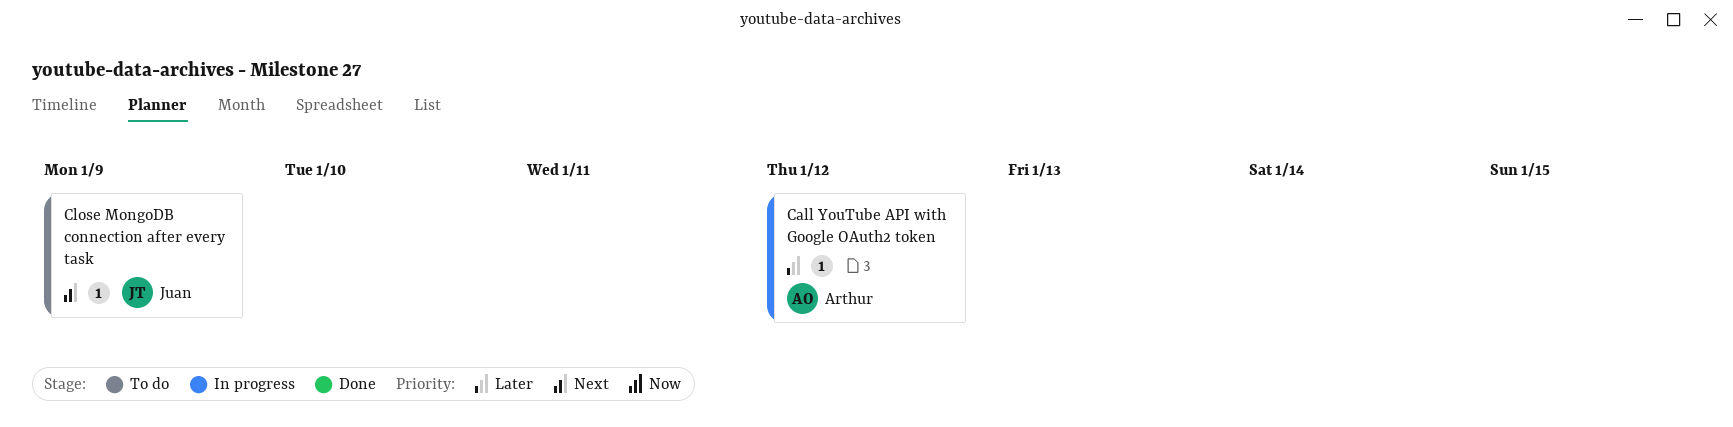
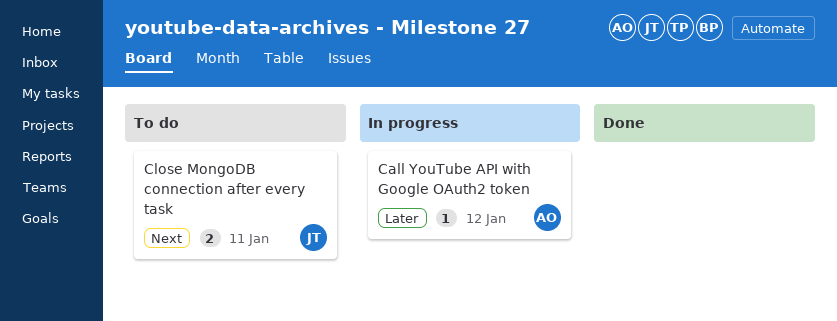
Close MongoDB connection after every task, estimate: 1 -> 2
Close MongoDB connection after every task, due: Jan 9 -> Jan 11

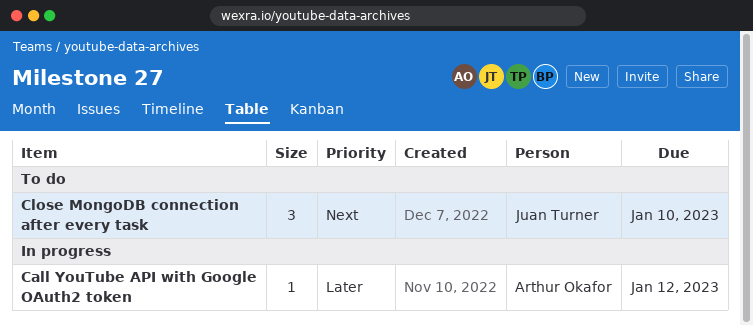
Close MongoDB connection after every task, estimate: 2 -> 3
Close MongoDB connection after every task, due: Jan 11 -> Jan 10

